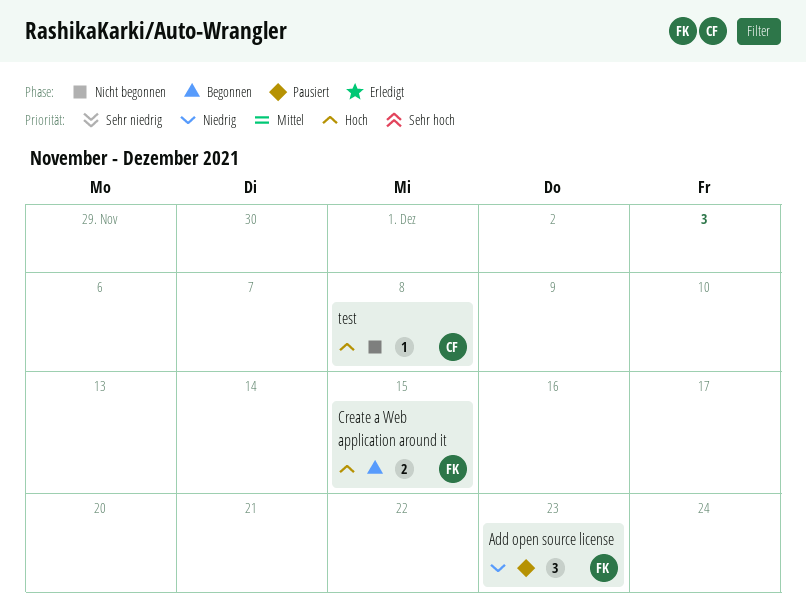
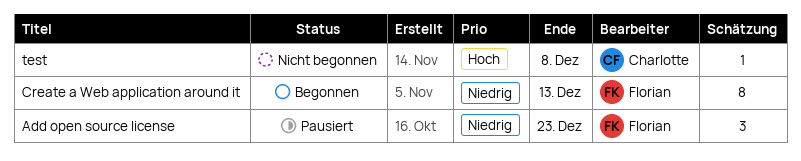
Create a Web application around it, priority: Hoch -> Niedrig
Create a Web application around it, estimate: 2 -> 8
Create a Web application around it, due: Dec 15 -> Dec 13

